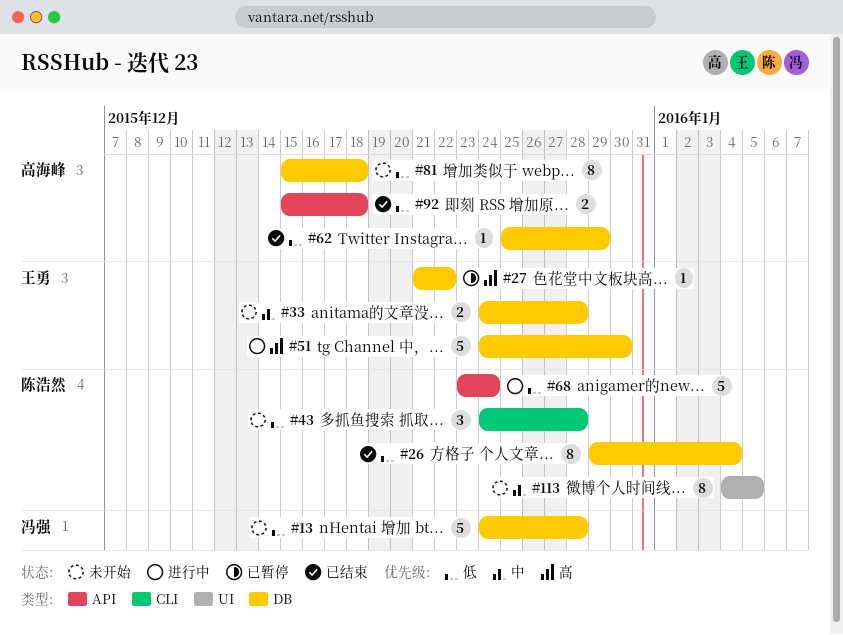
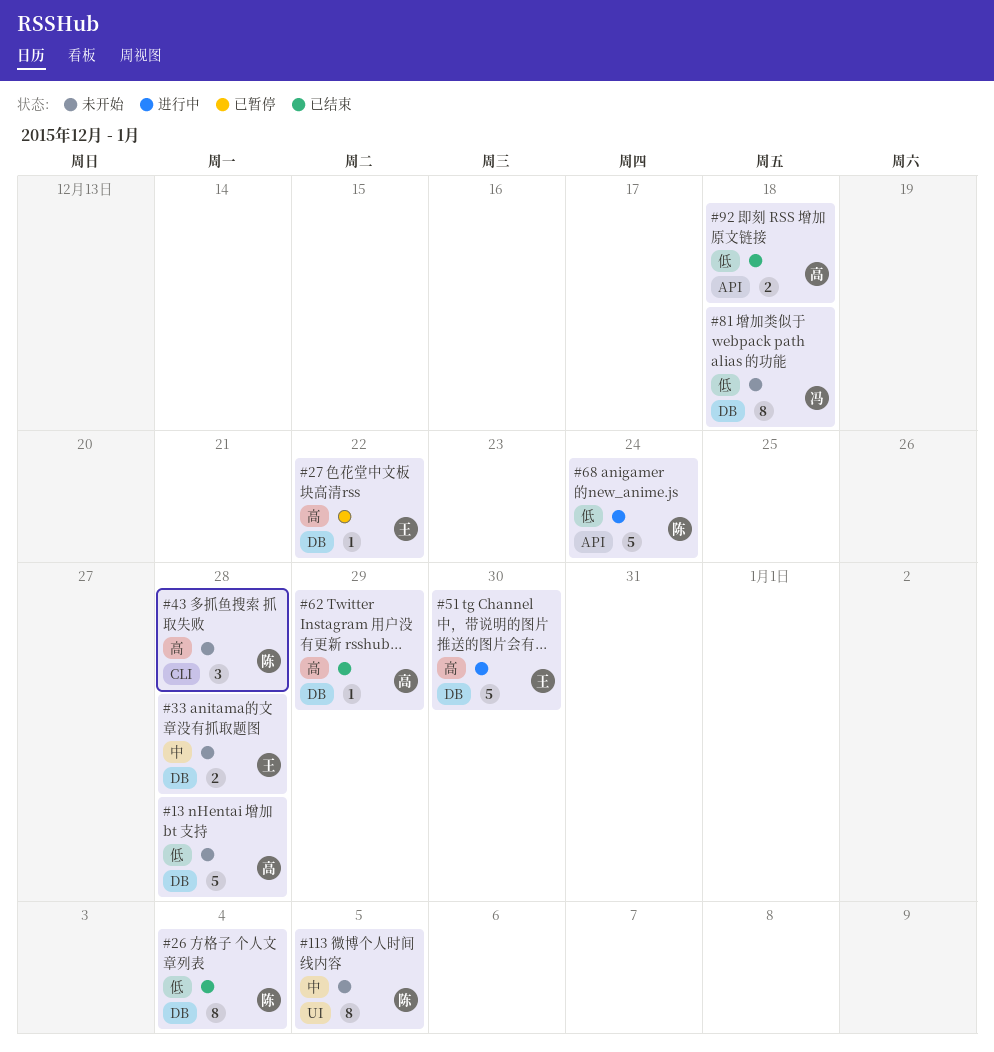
#13, owner: 冯强 -> 高海峰
#43, priority: 低 -> 高
#62, priority: 低 -> 高
#81, owner: 高海峰 -> 冯强

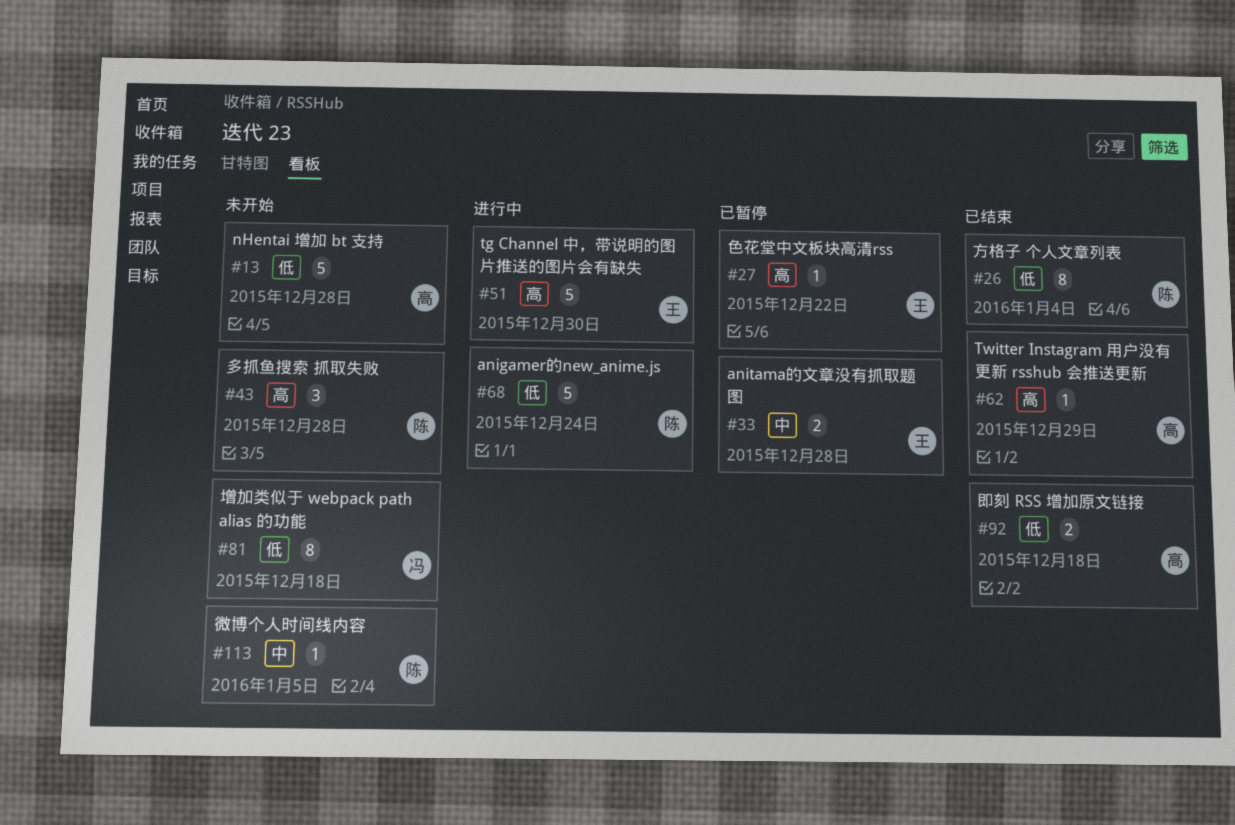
#33, status: 未开始 -> 已暂停
#113, estimate: 8 -> 1

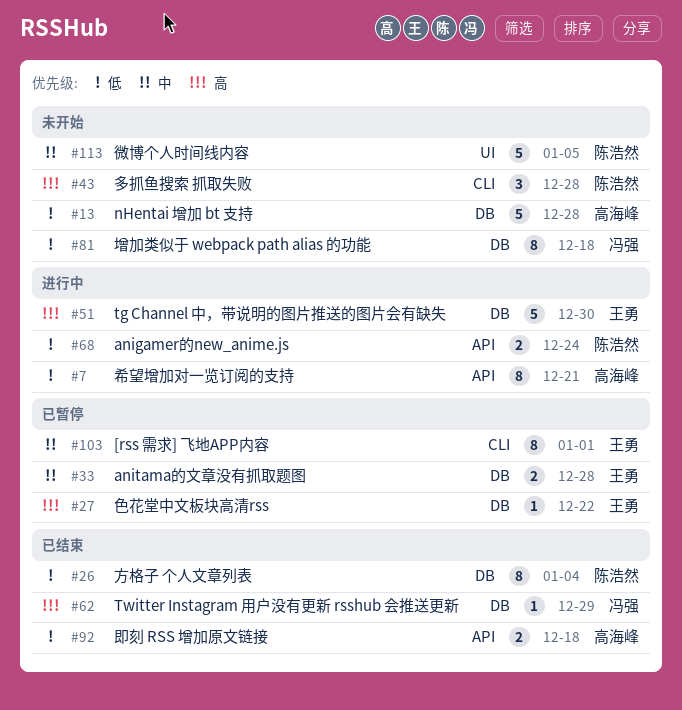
#7: none -> present
#62, owner: 高海峰 -> 冯强
#68, estimate: 5 -> 2
#103: none -> present
#113, estimate: 1 -> 5

